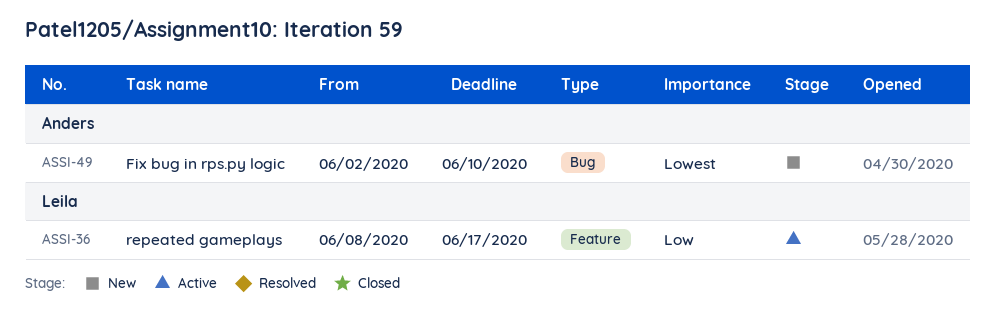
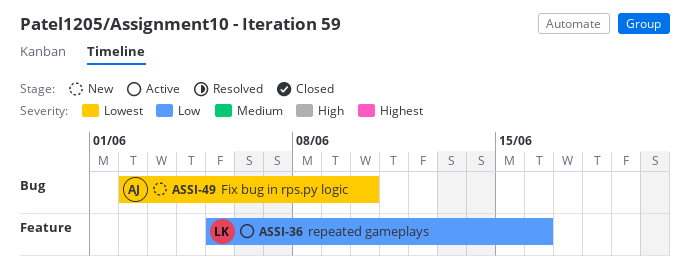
ASSI-36, start: Jun 8 -> Jun 5
ASSI-36, due: Jun 17 -> Jun 16

